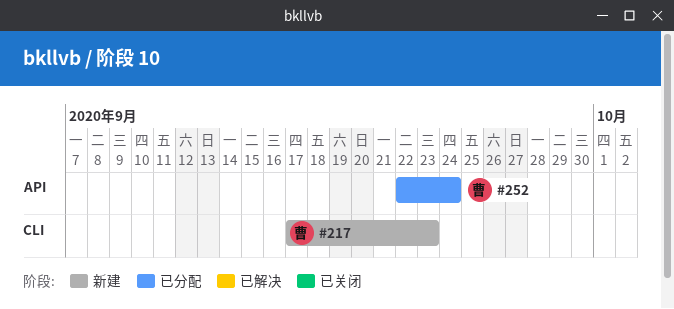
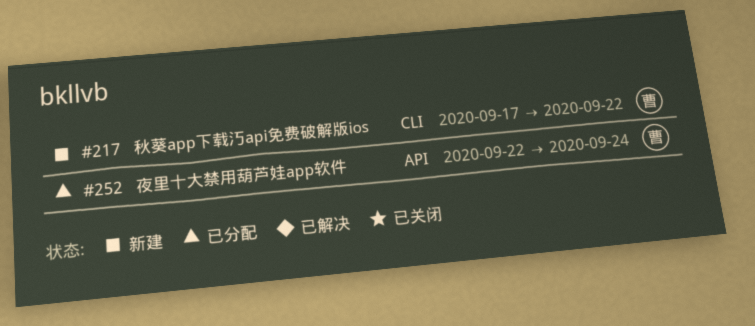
#217, due: Sep 23 -> Sep 22

